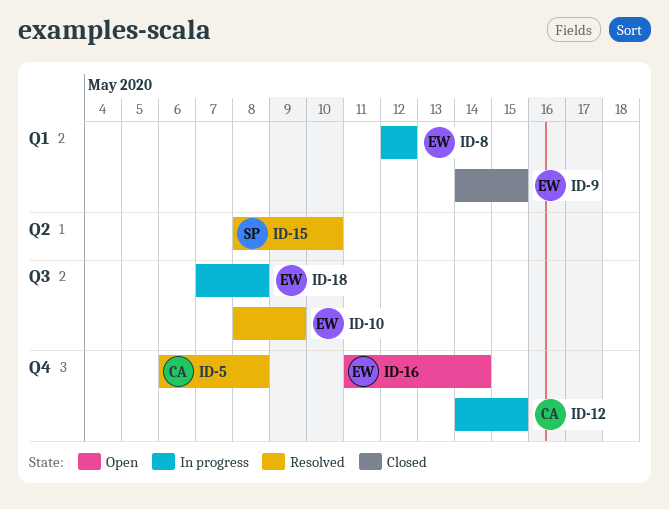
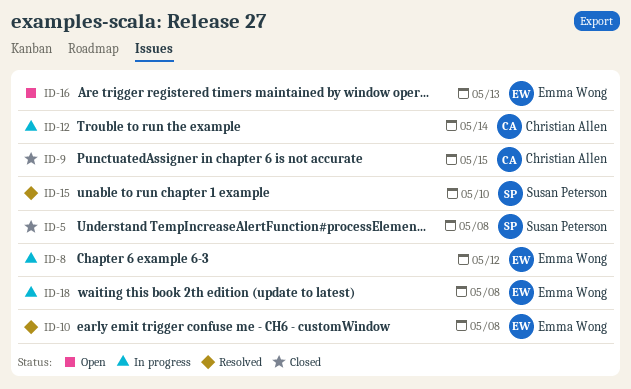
ID-5, status: Resolved -> Closed
ID-5, owner: Christian Allen -> Susan Peterson
ID-9, owner: Emma Wong -> Christian Allen
ID-10, due: May 9 -> May 8
ID-12, due: May 15 -> May 14
ID-16, due: May 14 -> May 13

